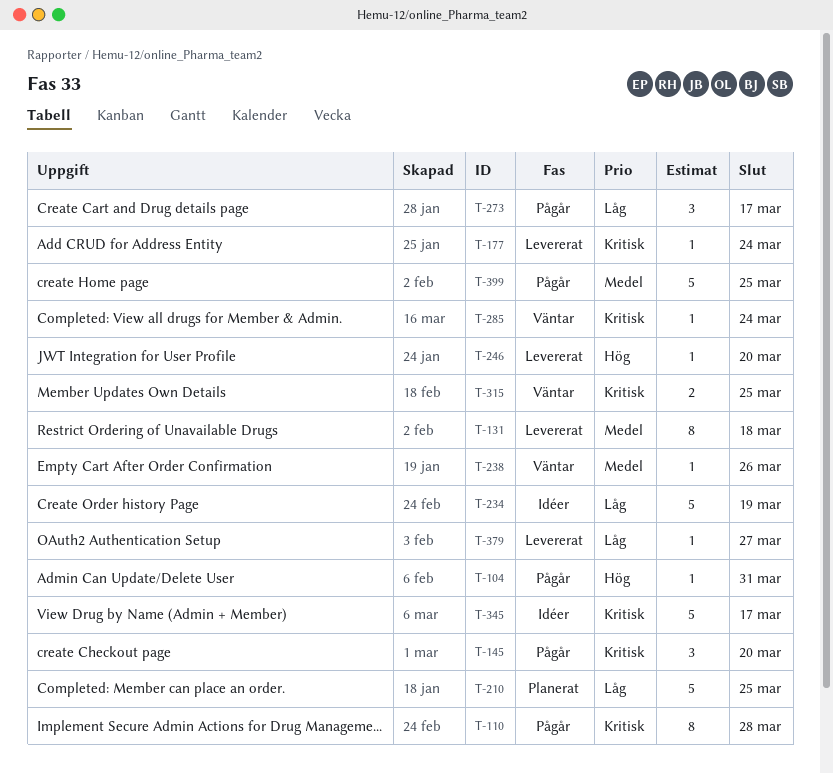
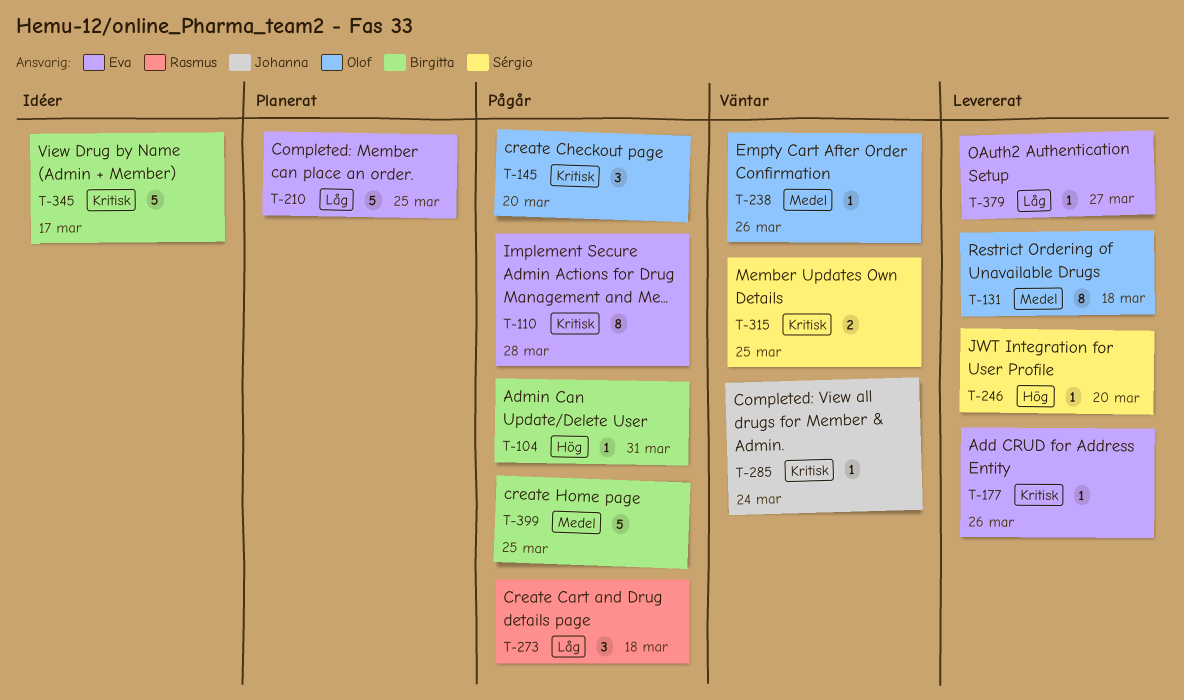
T-177, due: Mar 24 -> Mar 26
T-234: present -> none
T-273, due: Mar 17 -> Mar 18

